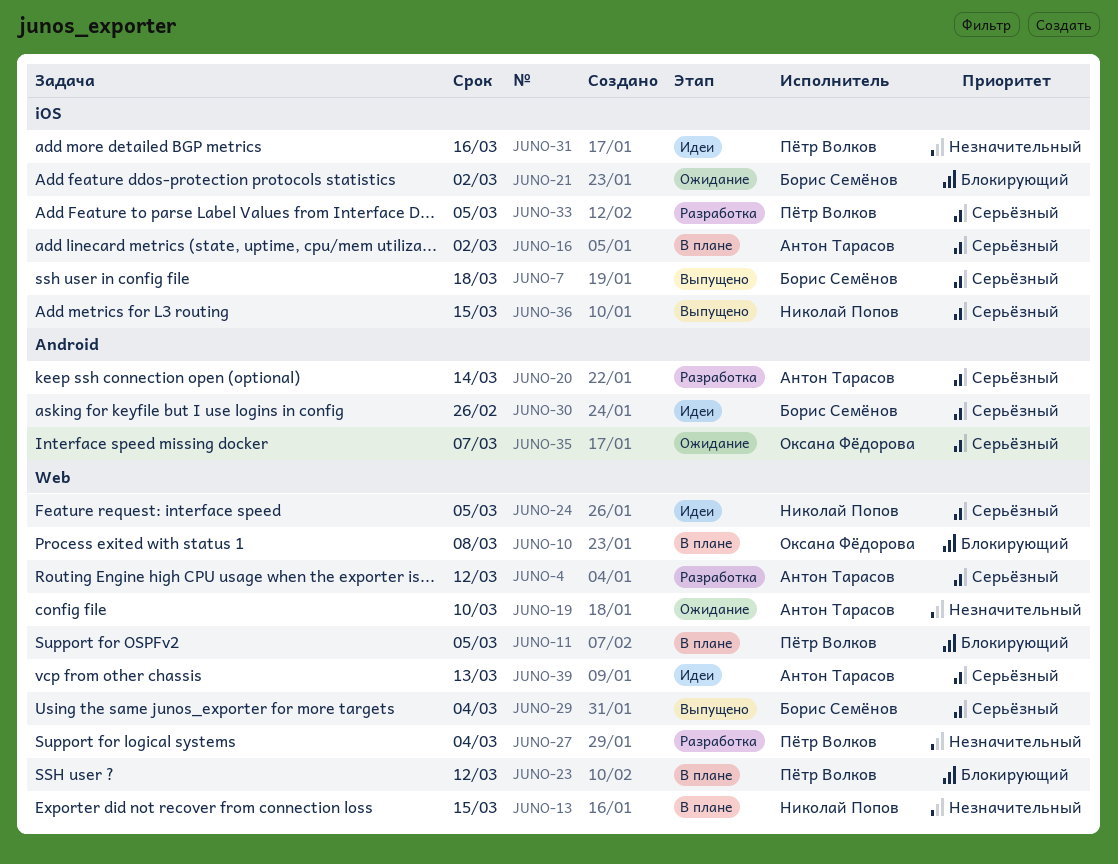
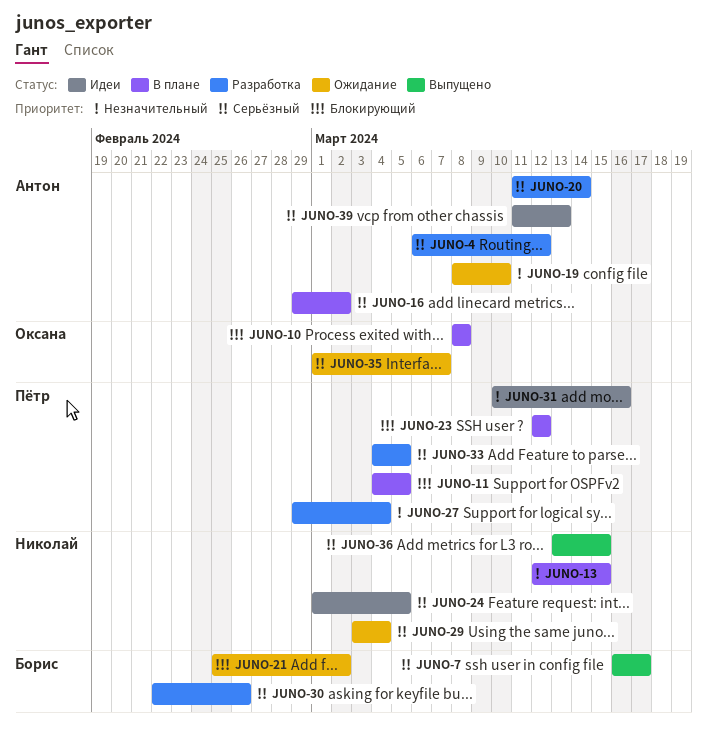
JUNO-7, due: Mar 18 -> Mar 17
JUNO-29, status: Выпущено -> Ожидание
JUNO-29, owner: Борис Семёнов -> Николай Попов
JUNO-30, status: Идеи -> Разработка

